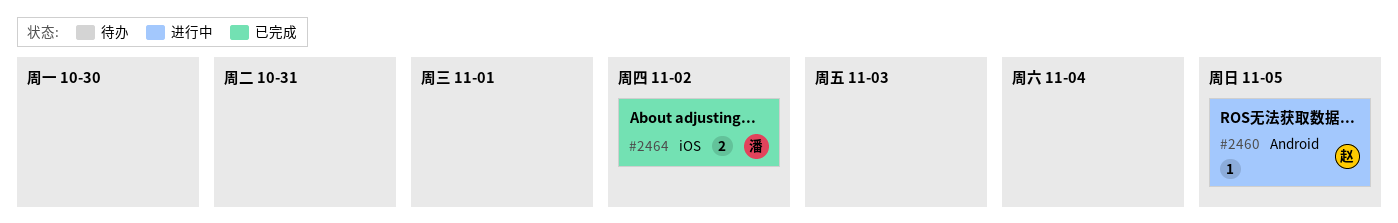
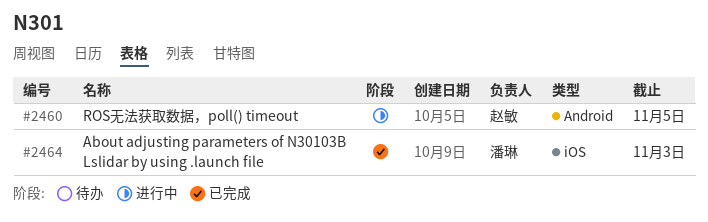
#2464, due: Nov 2 -> Nov 3

